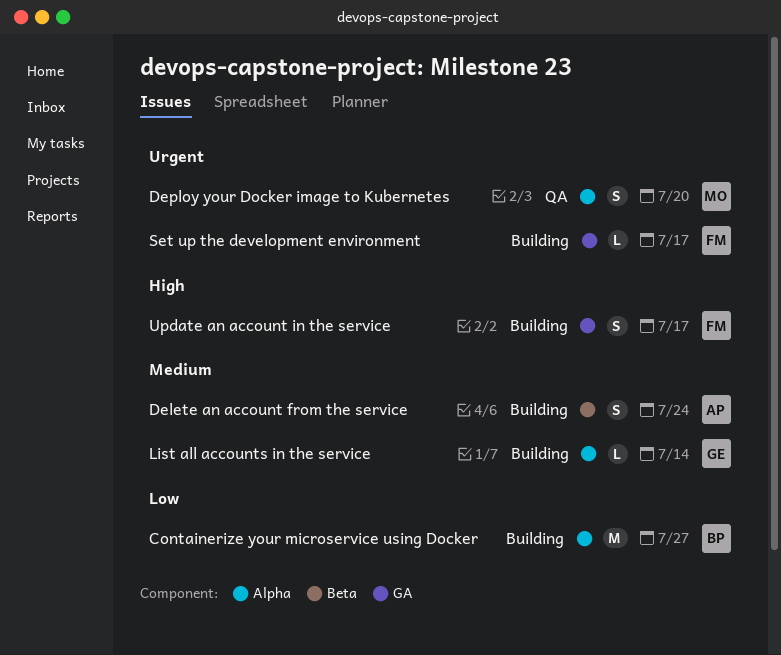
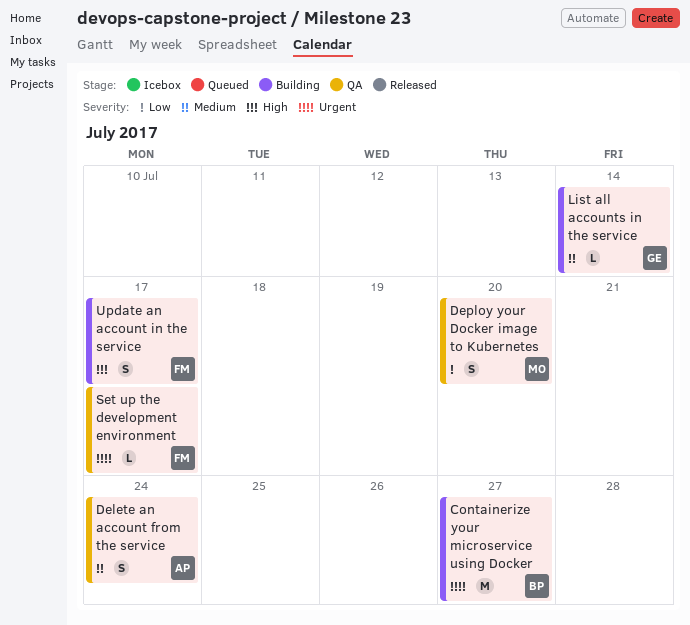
Containerize your microservice using Docker, priority: Low -> Urgent
Delete an account from the service, status: Building -> QA
Deploy your Docker image to Kubernetes, priority: Urgent -> Low
Set up the development environment, status: Building -> QA

